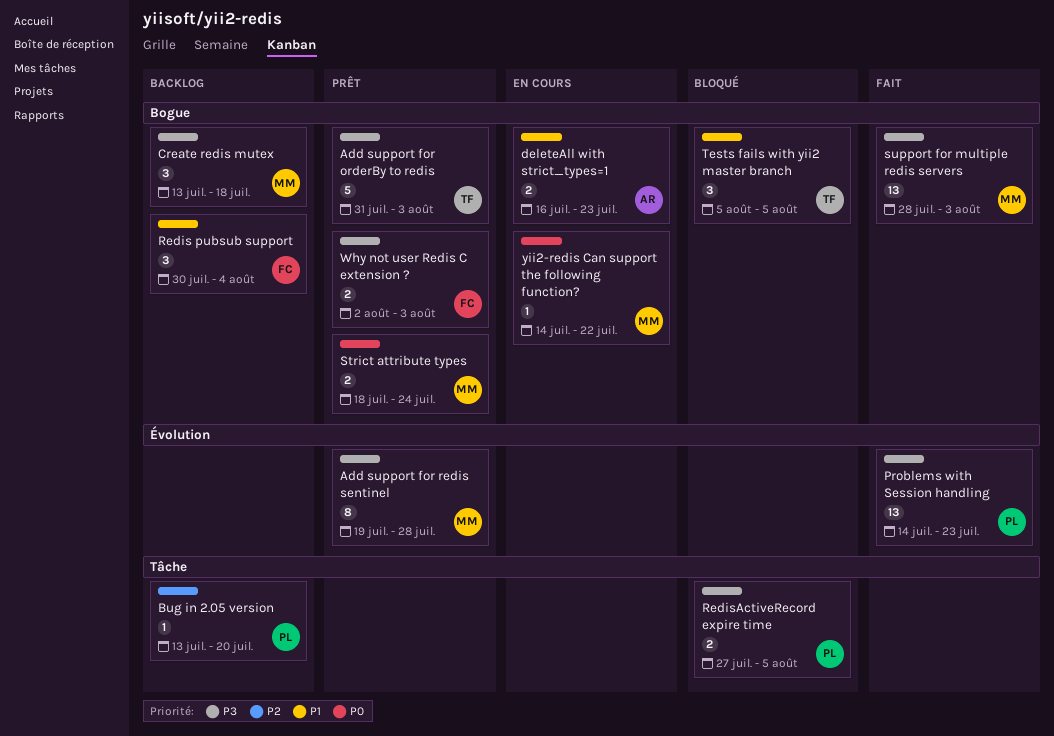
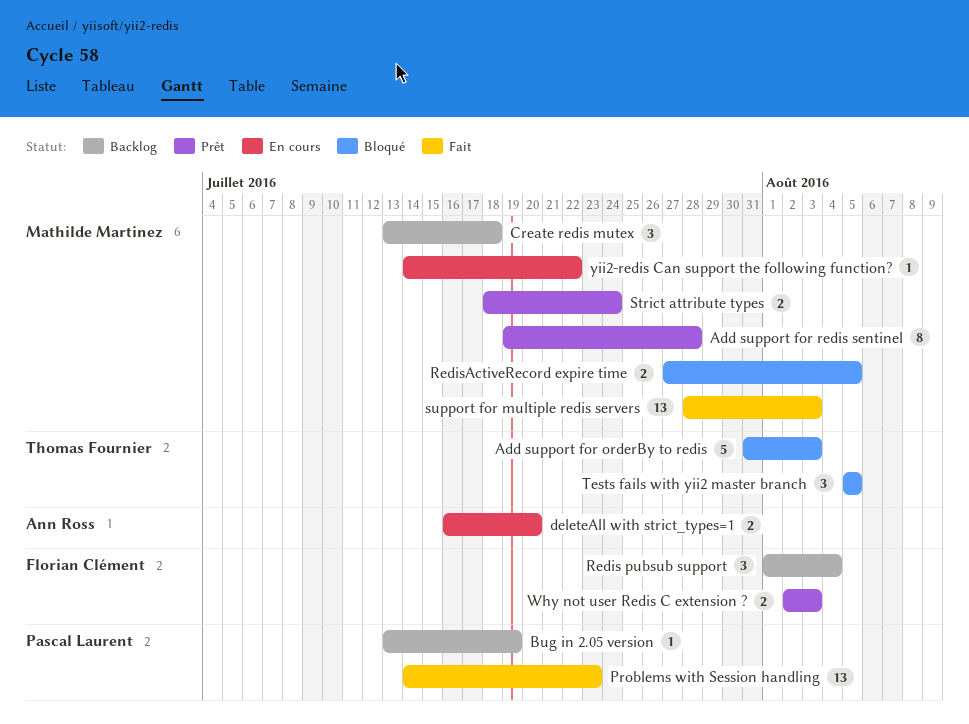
Add support for orderBy to redis, status: Prêt -> Bloqué
Bug in 2.05 version, due: Jul 20 -> Jul 19
deleteAll with strict_types=1, due: Jul 23 -> Jul 20
Redis pubsub support, start: Jul 30 -> Aug 1
RedisActiveRecord expire time, owner: Pascal Laurent -> Mathilde Martinez

